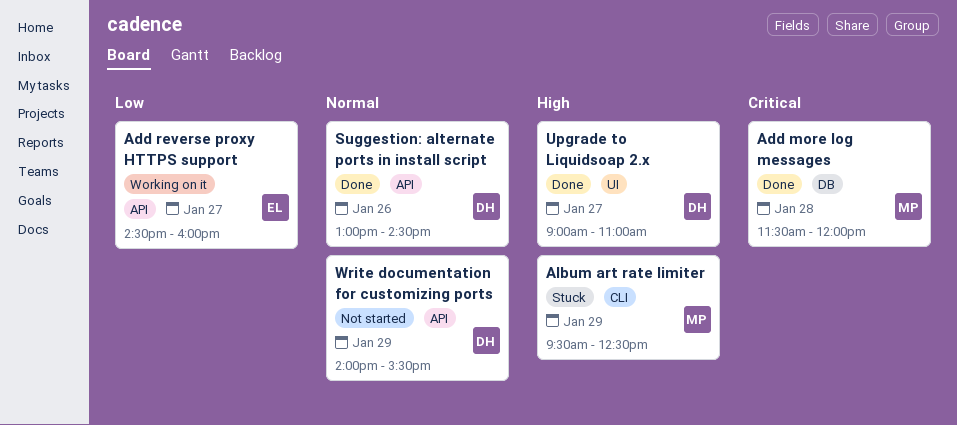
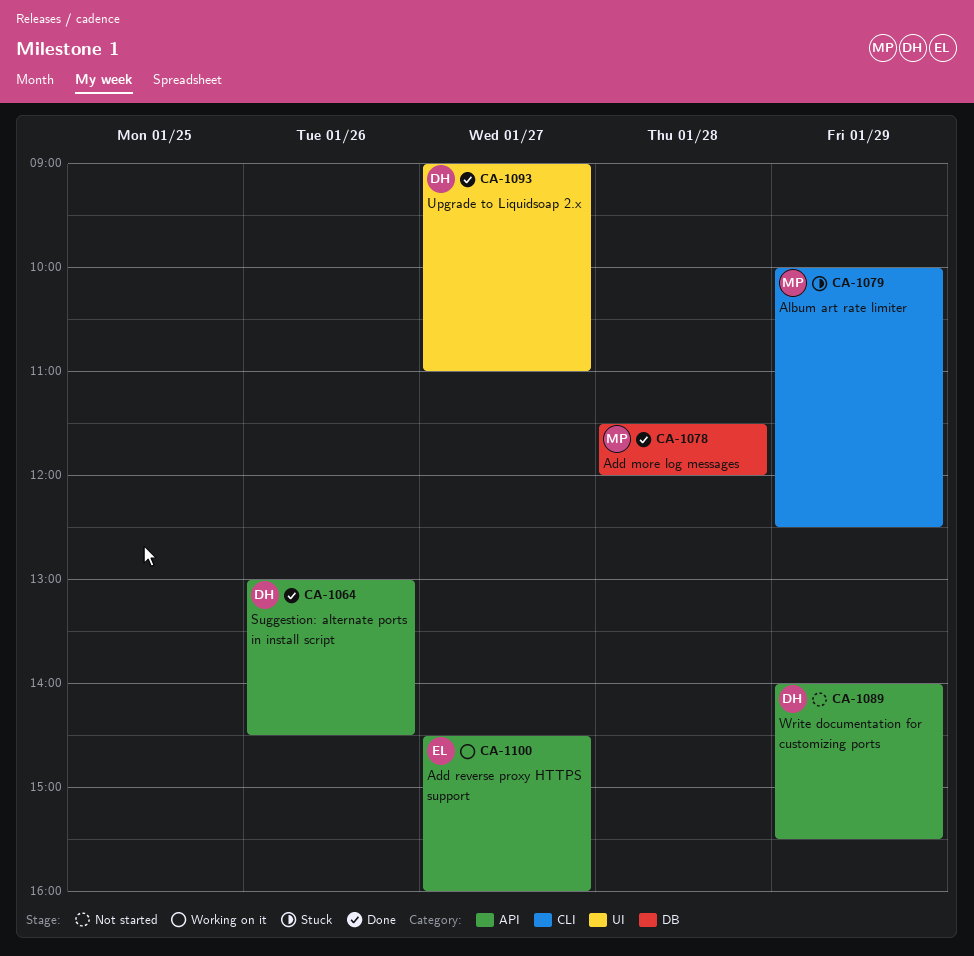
Album art rate limiter, begins: 09:30 -> 10:00

